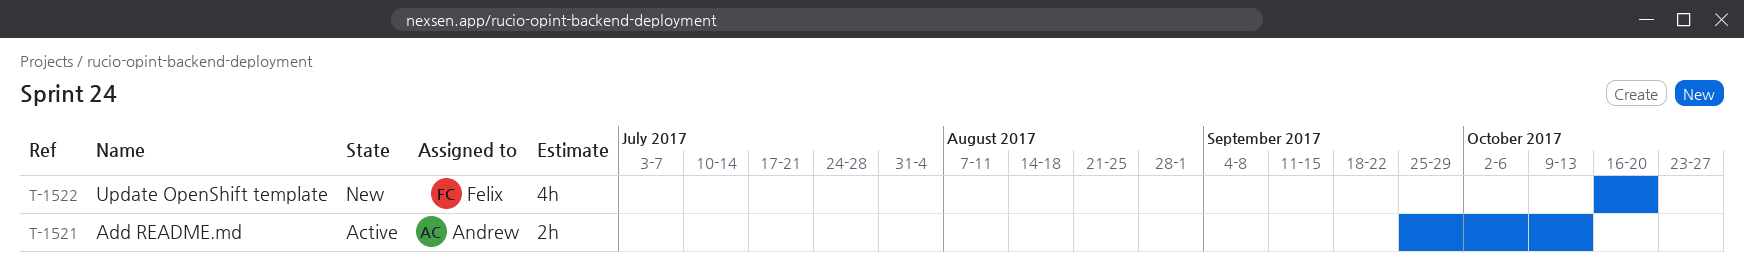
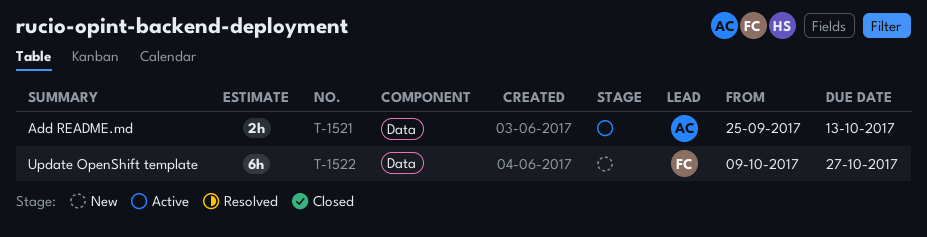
T-1522, estimate: 4h -> 6h
T-1522, start: Oct 16 -> Oct 9
T-1522, due: Oct 20 -> Oct 27

